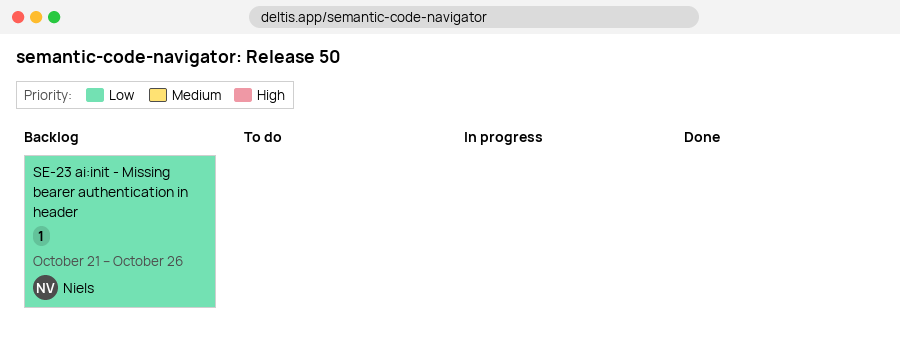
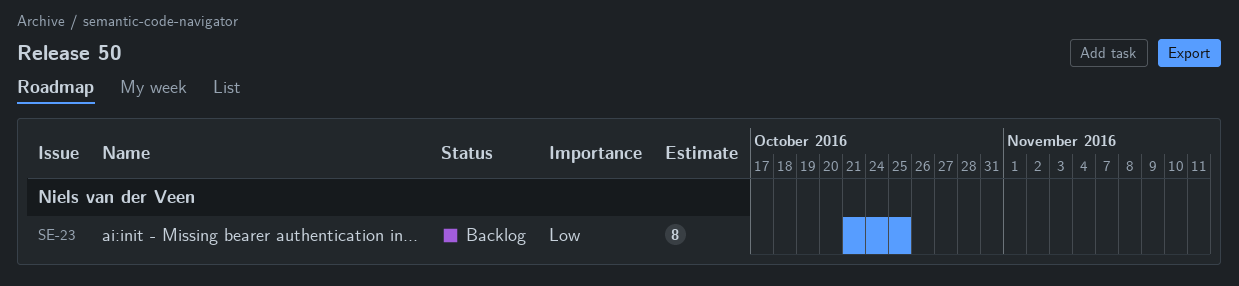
SE-23, estimate: 1 -> 8
SE-23, due: Oct 26 -> Oct 25

